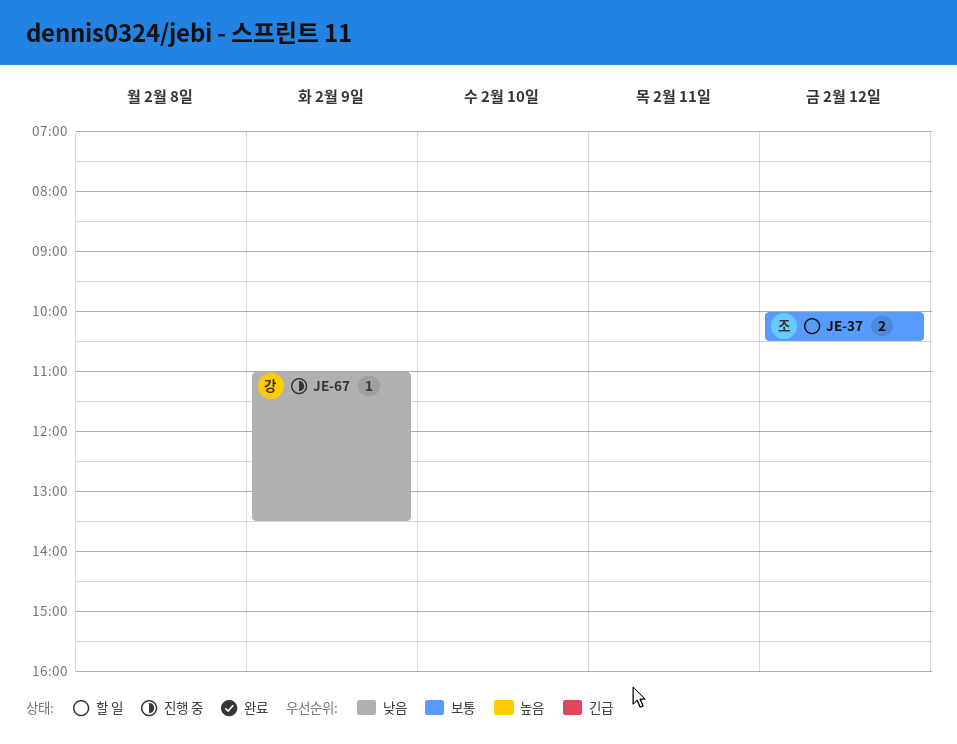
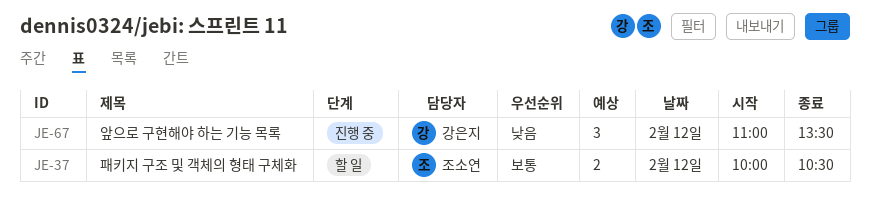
JE-67, estimate: 1 -> 3
JE-67, day: Feb 9 -> Feb 12

